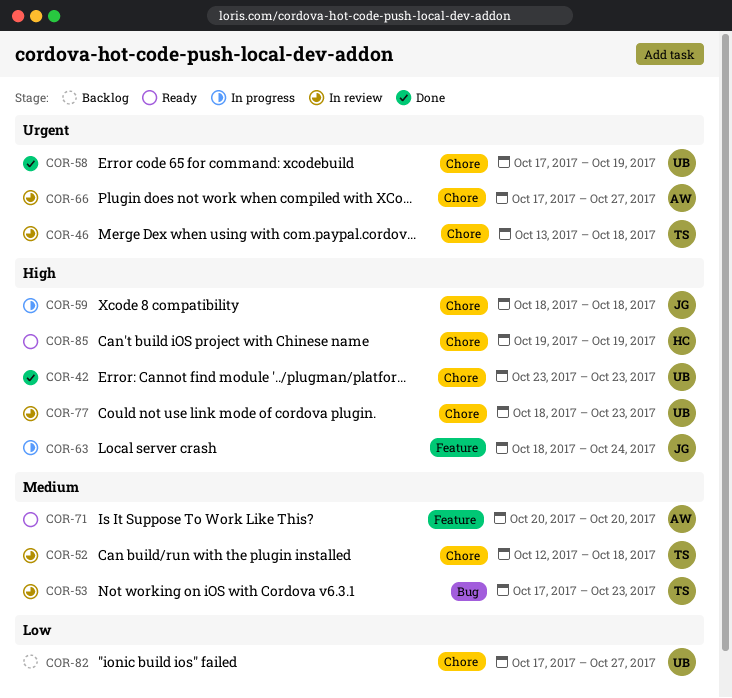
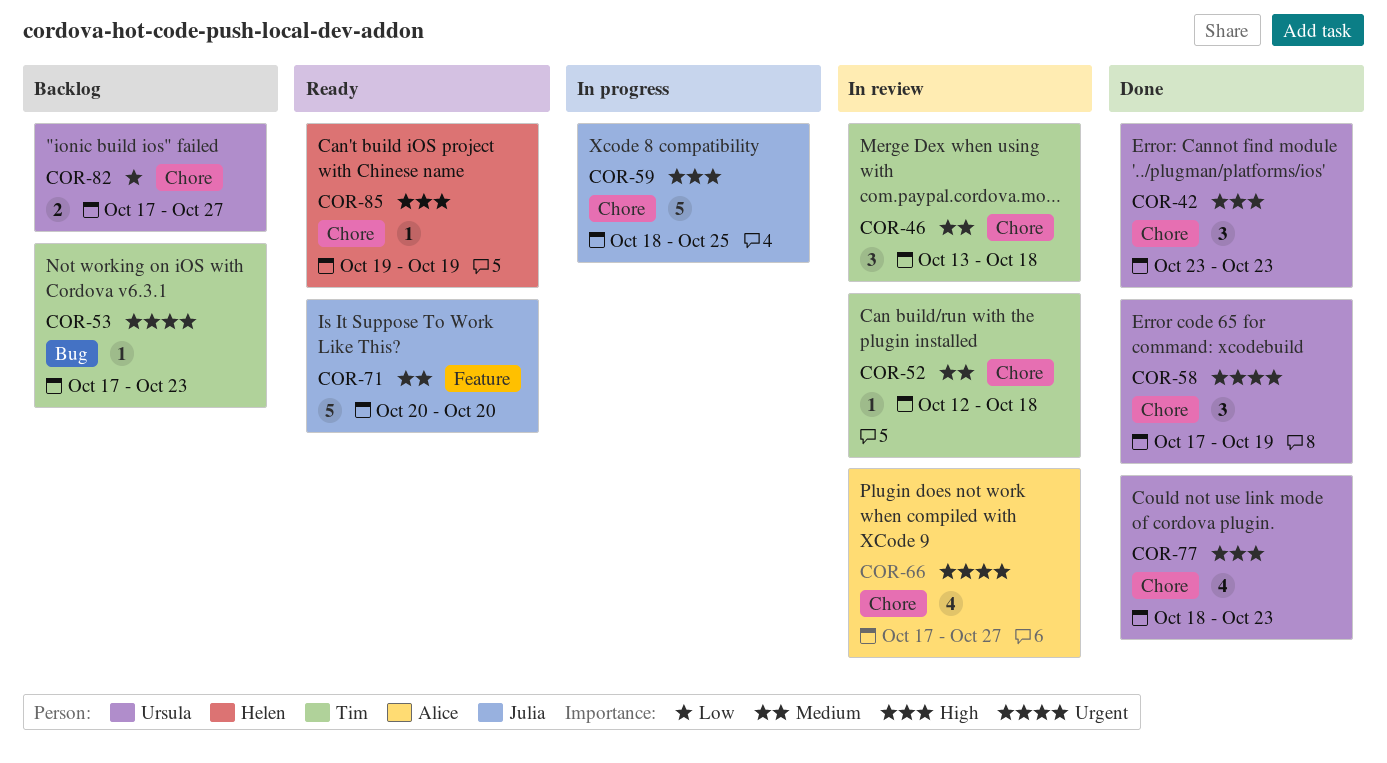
COR-46, priority: Urgent -> Medium
COR-53, status: In review -> Backlog
COR-53, priority: Medium -> Urgent
COR-59, due: Oct 18 -> Oct 25
COR-63: present -> none
COR-71, owner: Alice -> Julia
COR-77, status: In review -> Done

